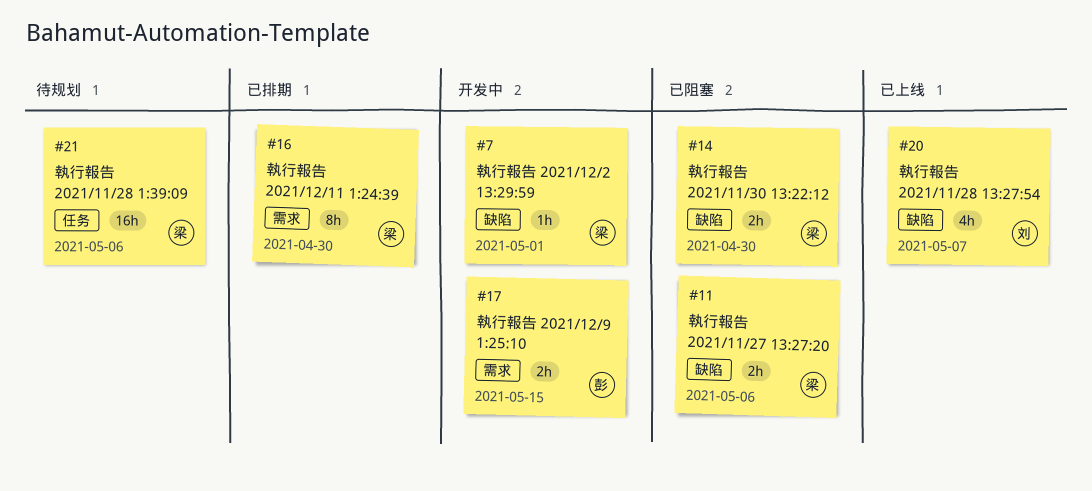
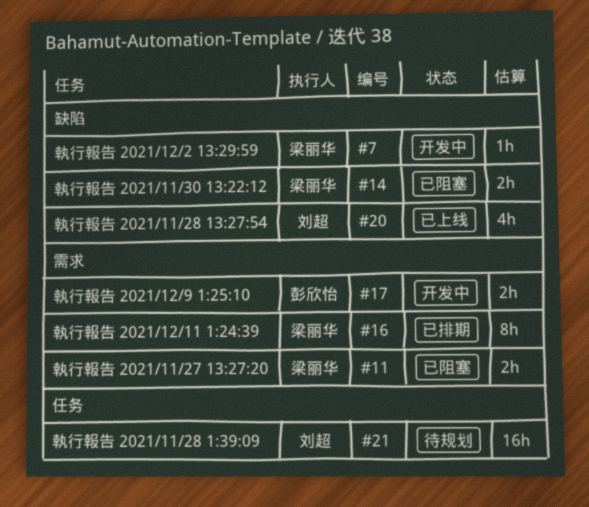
#11, label: 缺陷 -> 需求
#21, owner: 梁丽华 -> 刘超

